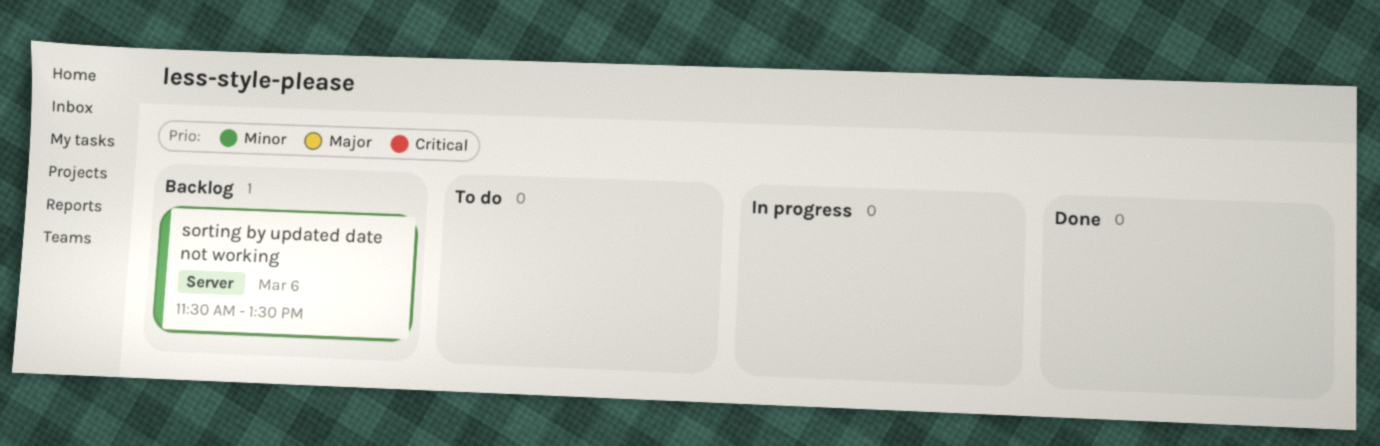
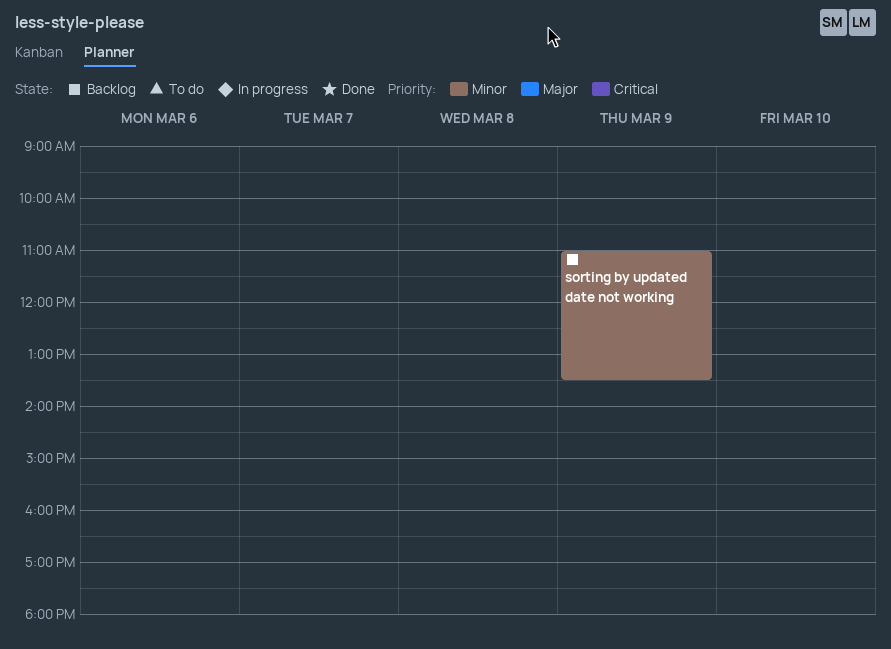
sorting by updated date not working, day: Mar 6 -> Mar 9
sorting by updated date not working, begins: 11:30 -> 11:00

